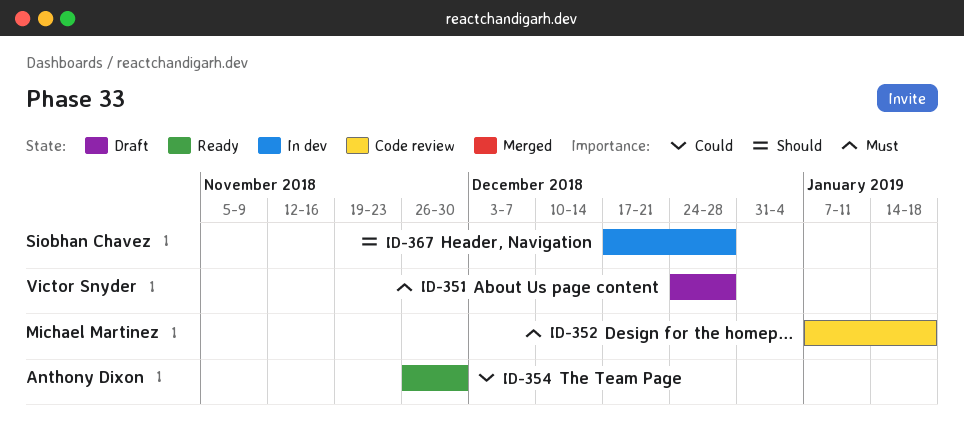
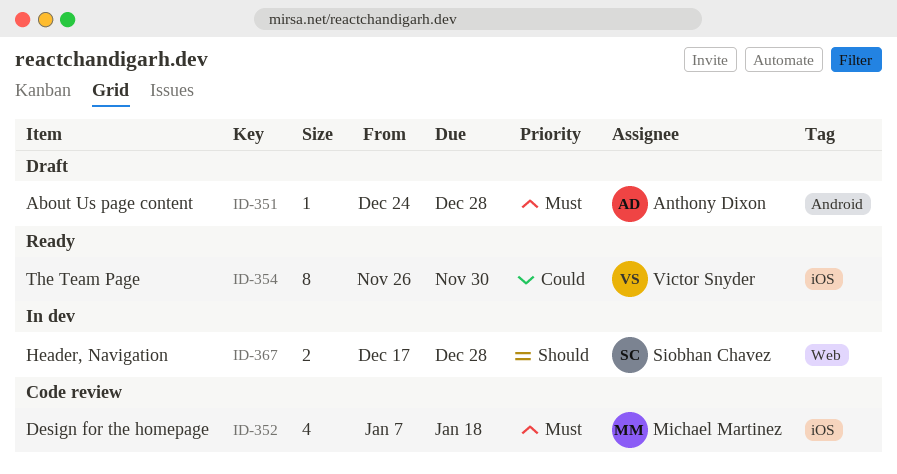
ID-351, owner: Victor Snyder -> Anthony Dixon
ID-354, owner: Anthony Dixon -> Victor Snyder

